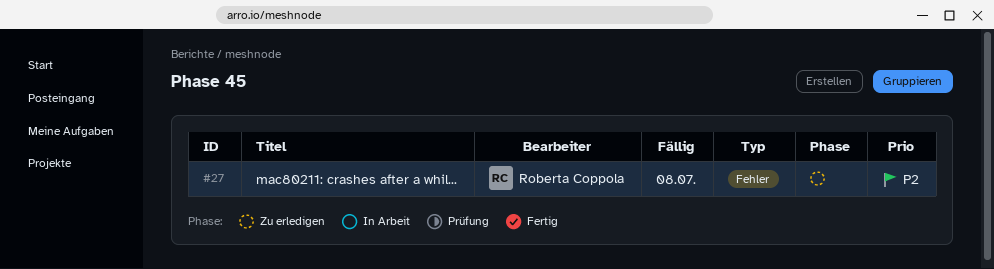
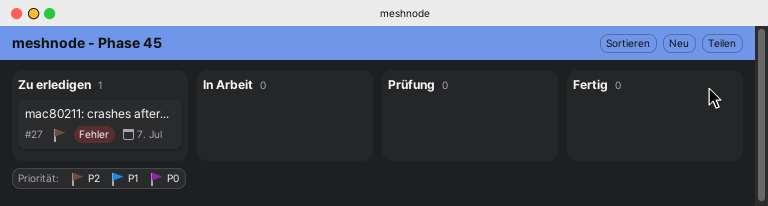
#27, due: Jul 8 -> Jul 7

